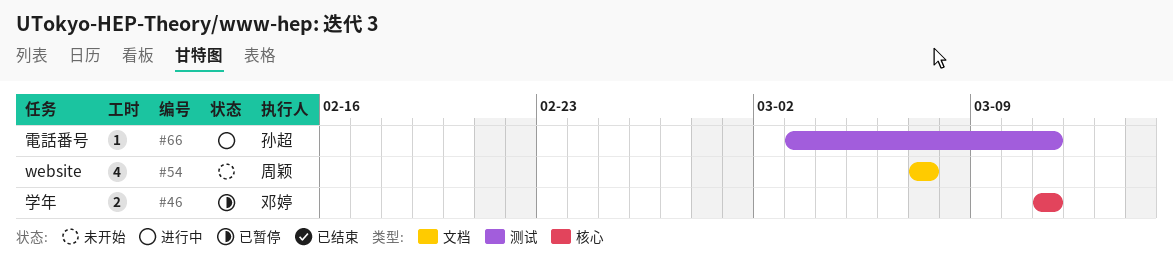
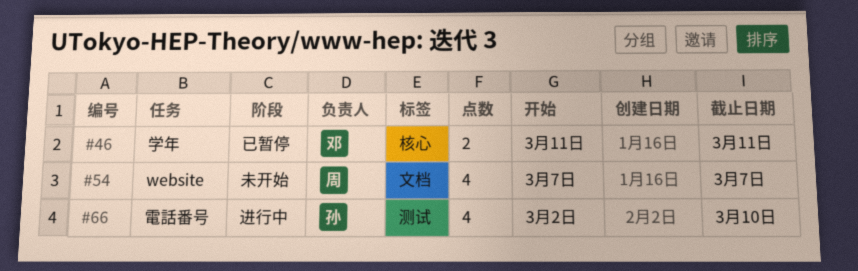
#66, estimate: 1 -> 4
#66, start: Mar 3 -> Mar 2
#66, due: Mar 11 -> Mar 10

